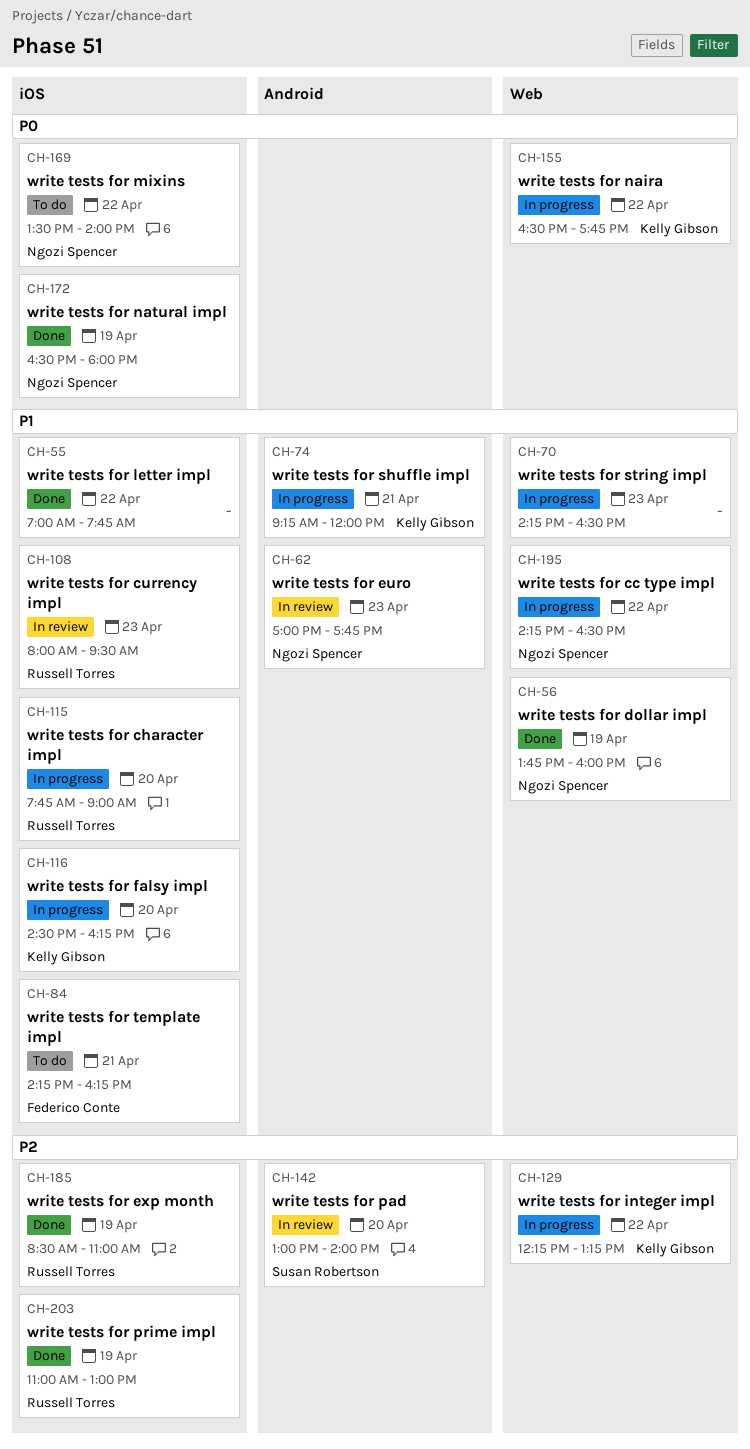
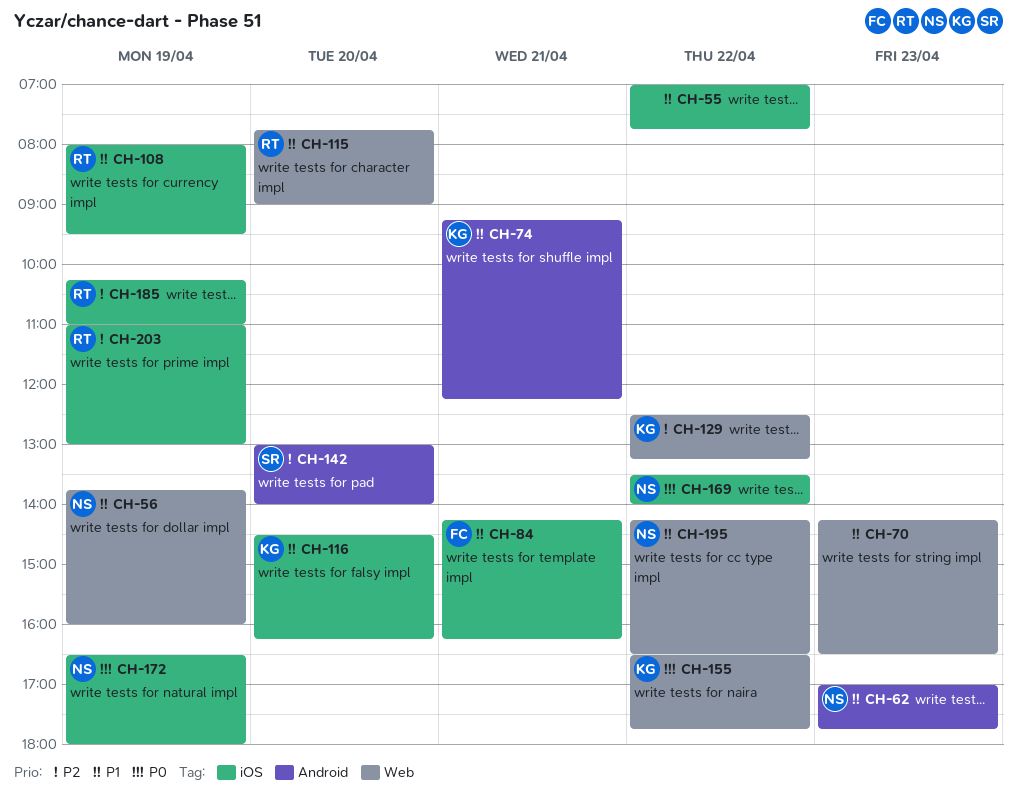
CH-74, ends: 12:00 -> 12:15
CH-108, day: Apr 23 -> Apr 19
CH-115, label: iOS -> Web
CH-129, begins: 12:15 -> 12:30
CH-185, begins: 08:30 -> 10:15

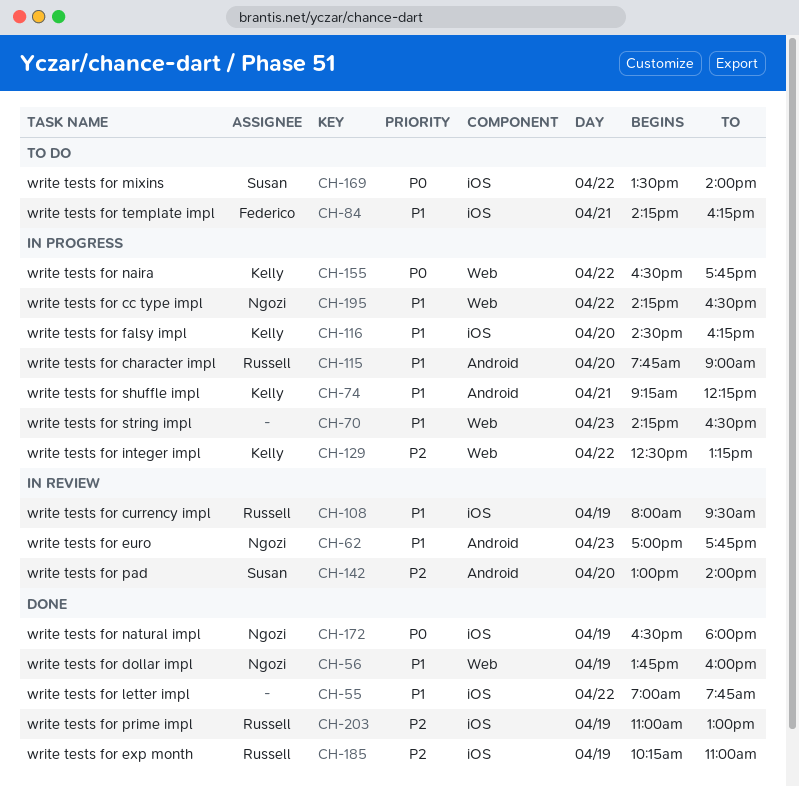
CH-115, label: Web -> Android
CH-169, owner: Ngozi -> Susan

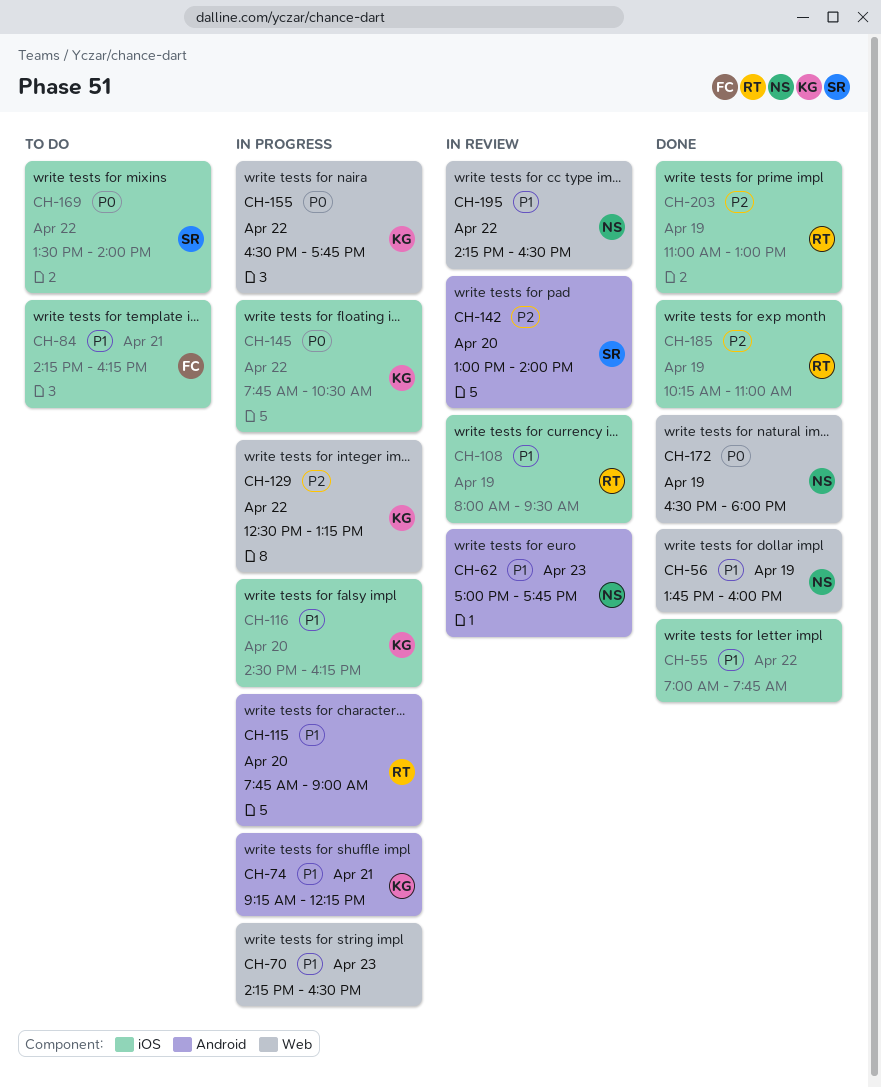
CH-145: none -> present
CH-172, label: iOS -> Web
CH-195, status: In progress -> In review

